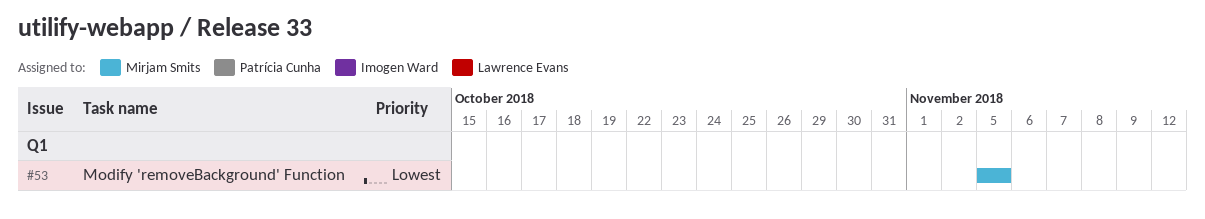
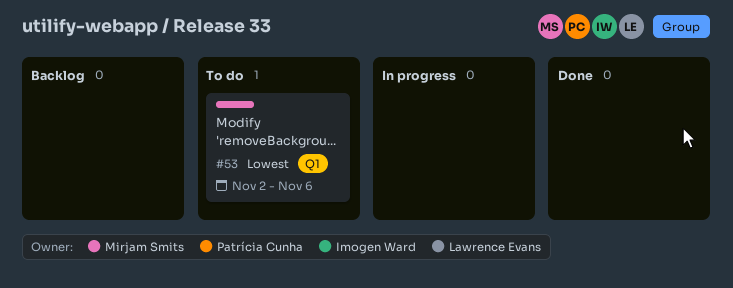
#53, start: Nov 5 -> Nov 2
#53, due: Nov 5 -> Nov 6

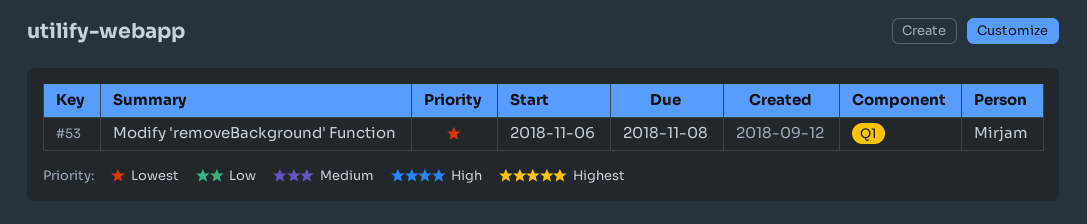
#53, start: Nov 2 -> Nov 6
#53, due: Nov 6 -> Nov 8

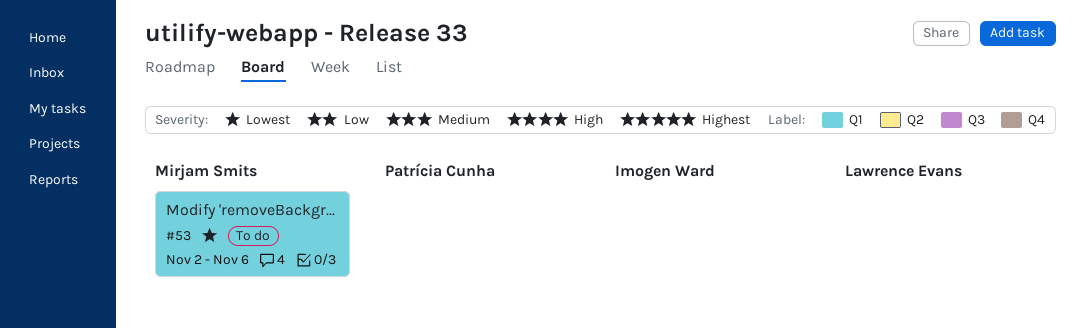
#53, start: Nov 6 -> Nov 2
#53, due: Nov 8 -> Nov 6

